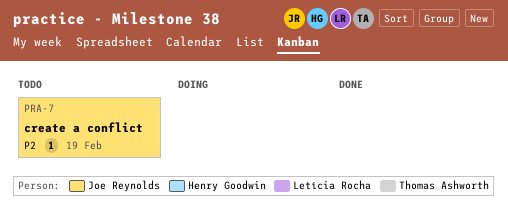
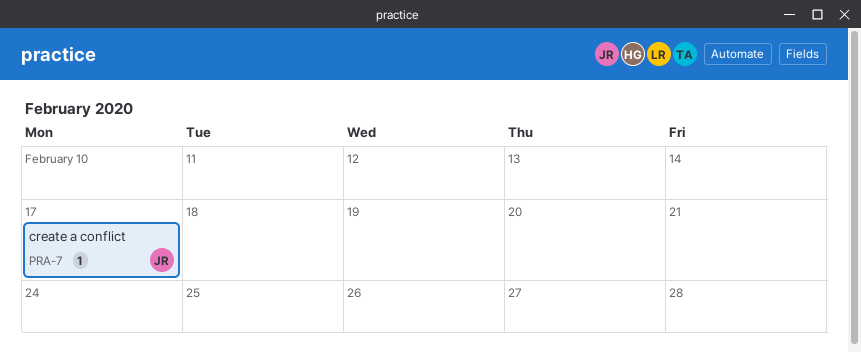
PRA-7, due: Feb 19 -> Feb 17

